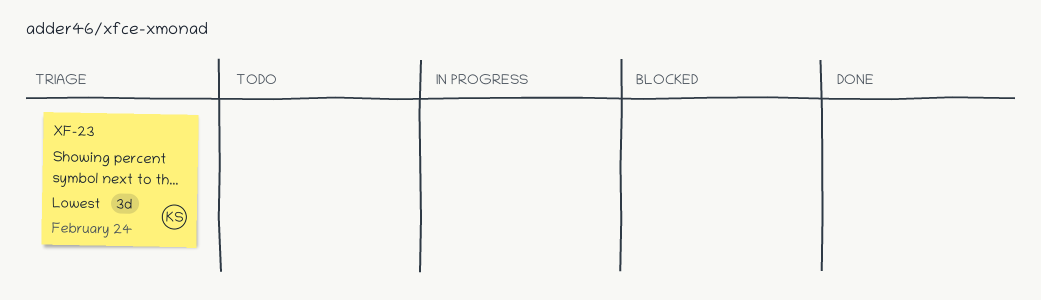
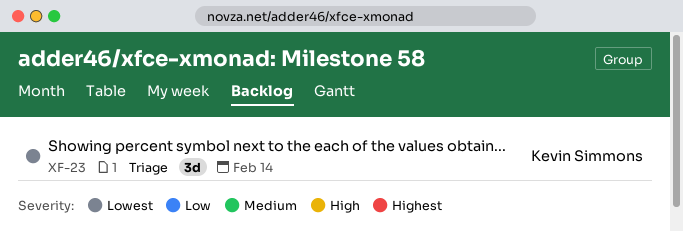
XF-23, due: Feb 24 -> Feb 14

